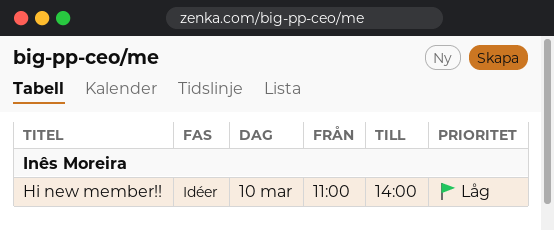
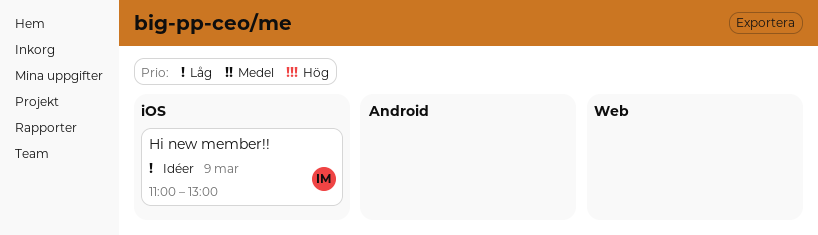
Hi new member!!, day: Mar 10 -> Mar 9
Hi new member!!, ends: 14:00 -> 13:00

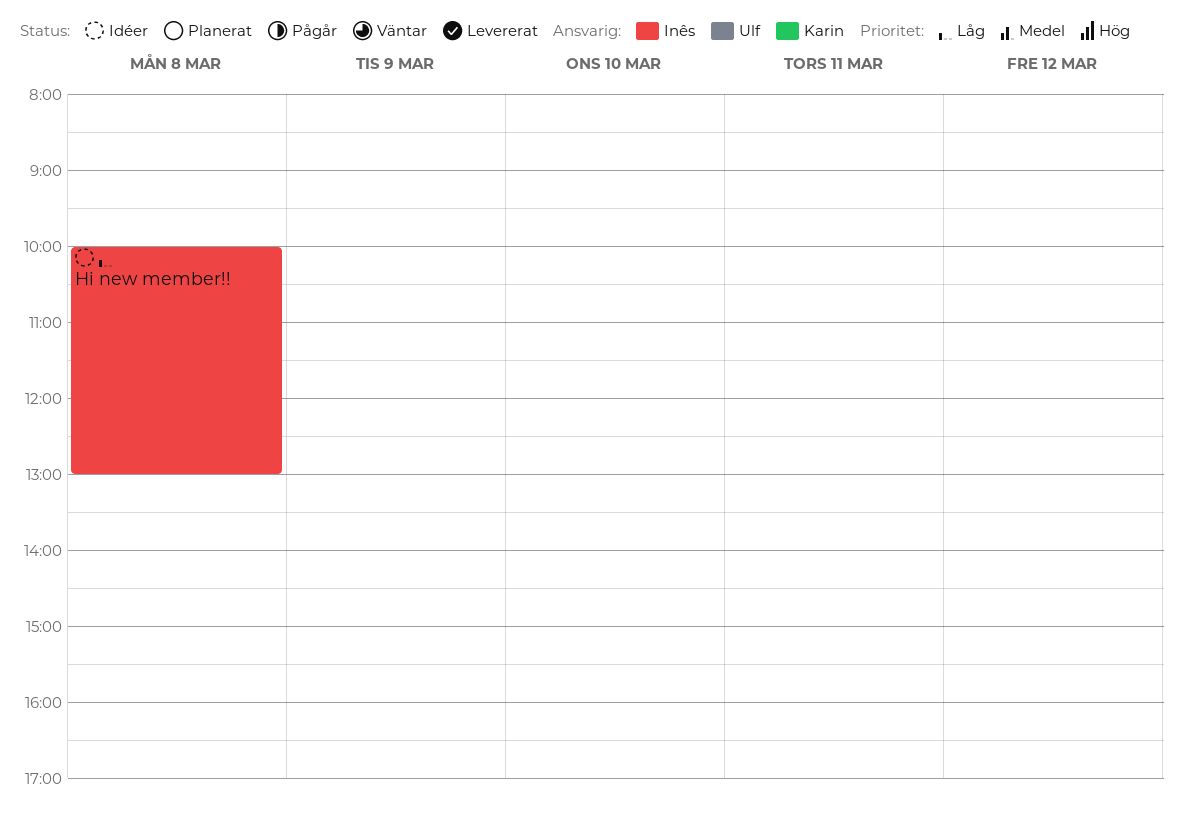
Hi new member!!, day: Mar 9 -> Mar 8
Hi new member!!, begins: 11:00 -> 10:00

